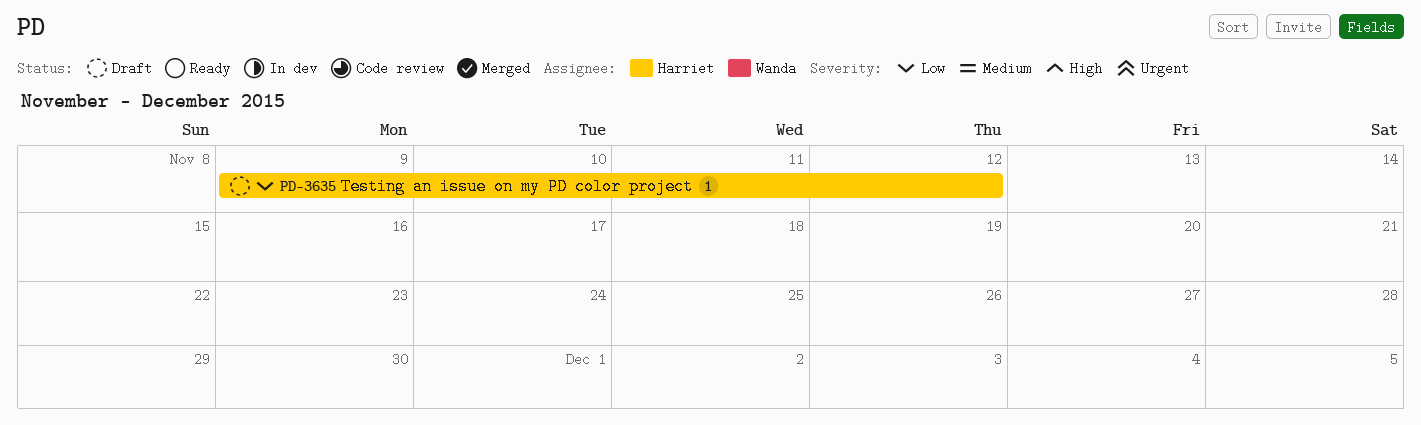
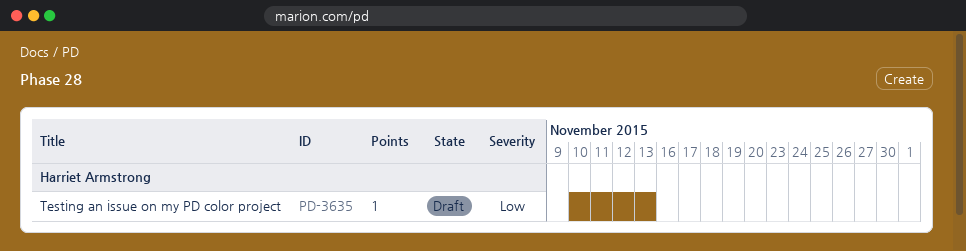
PD-3635, start: Nov 9 -> Nov 10
PD-3635, due: Nov 12 -> Nov 13

